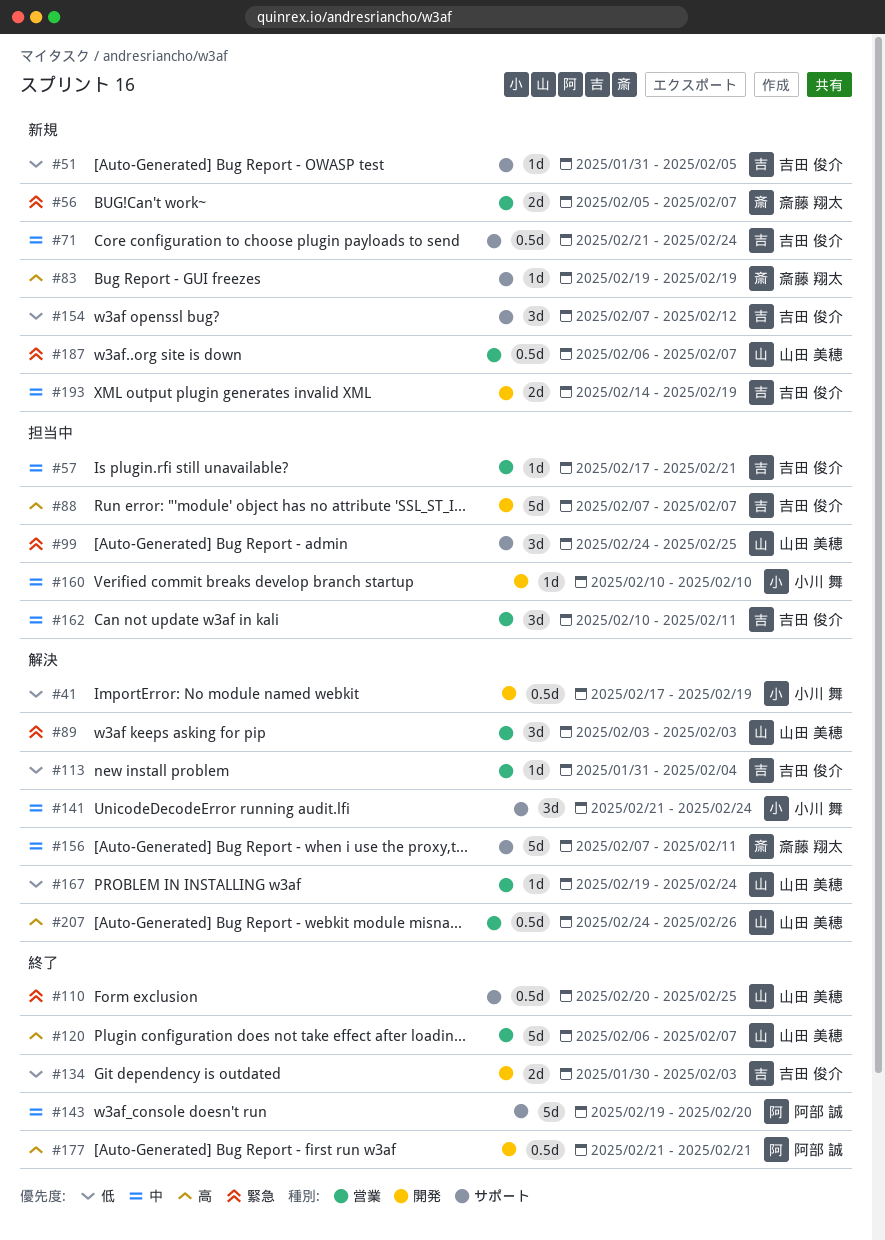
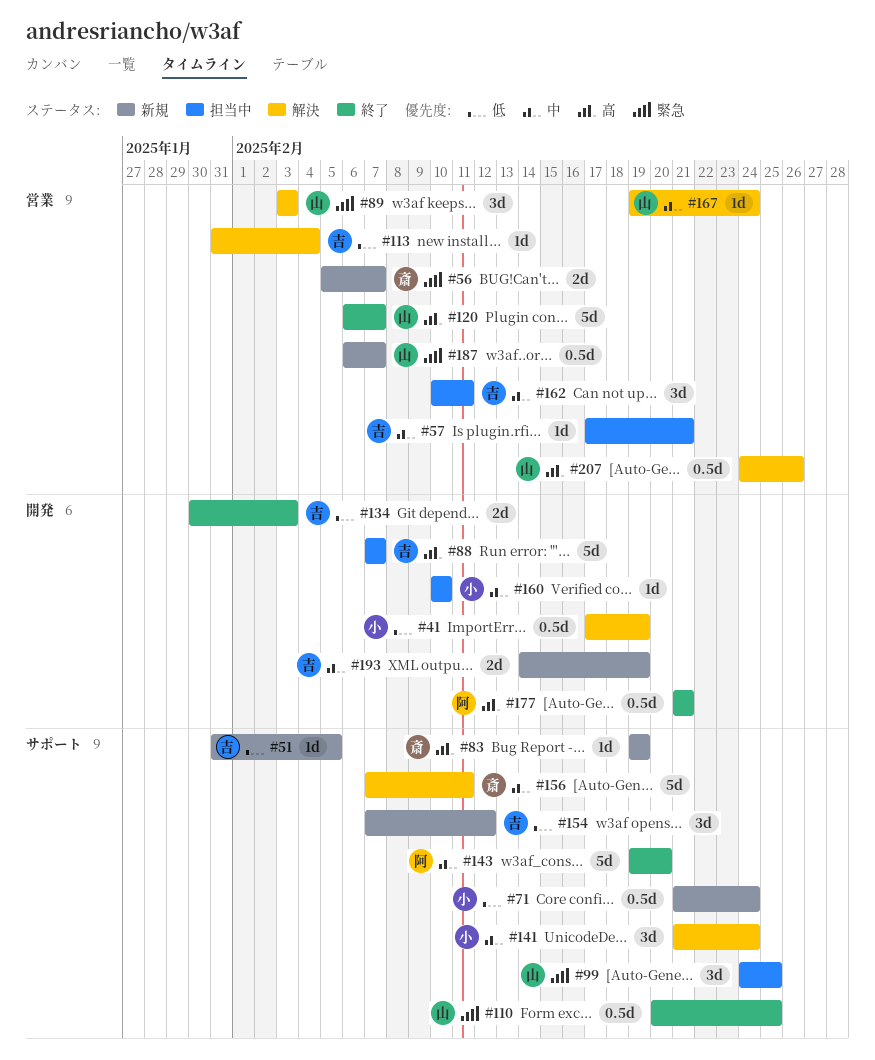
#71, owner: 吉田 俊介 -> 小川 舞
#71, priority: 中 -> 低
#167, priority: 低 -> 中

